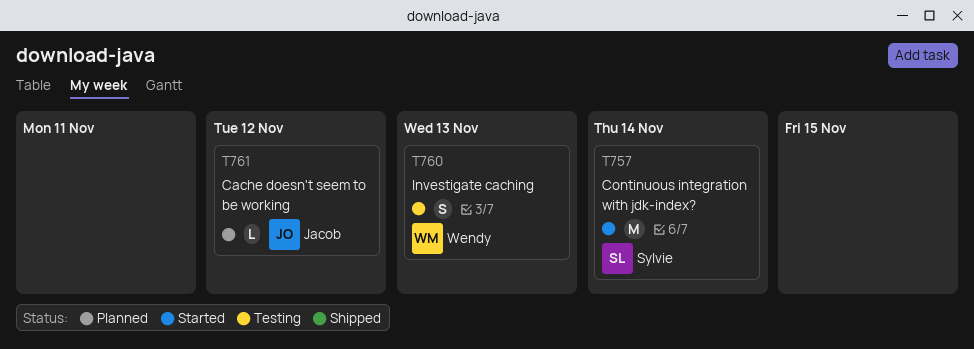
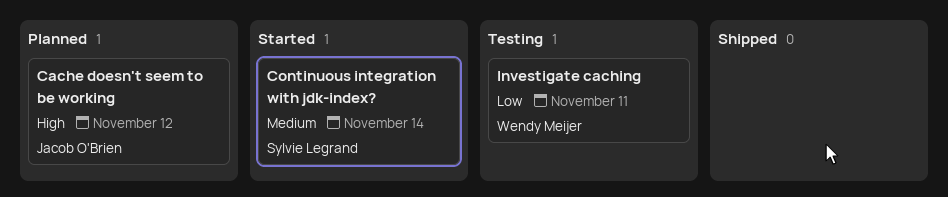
Investigate caching, due: Nov 13 -> Nov 11

